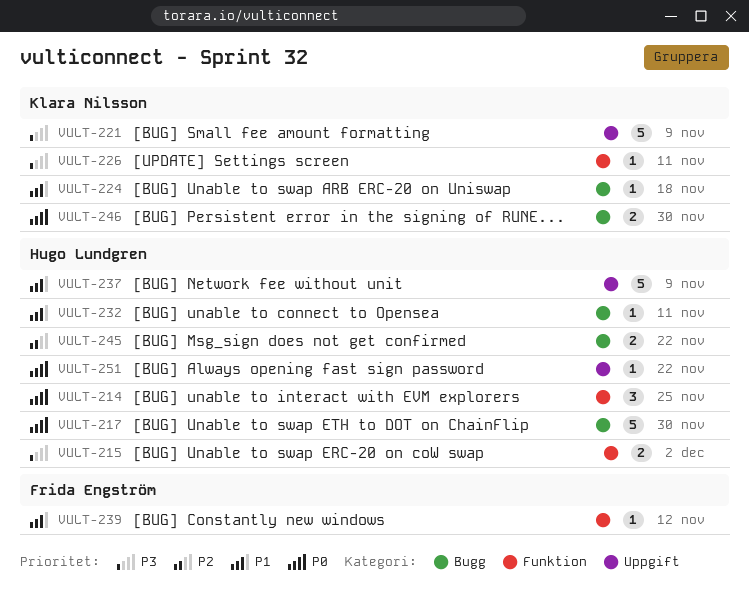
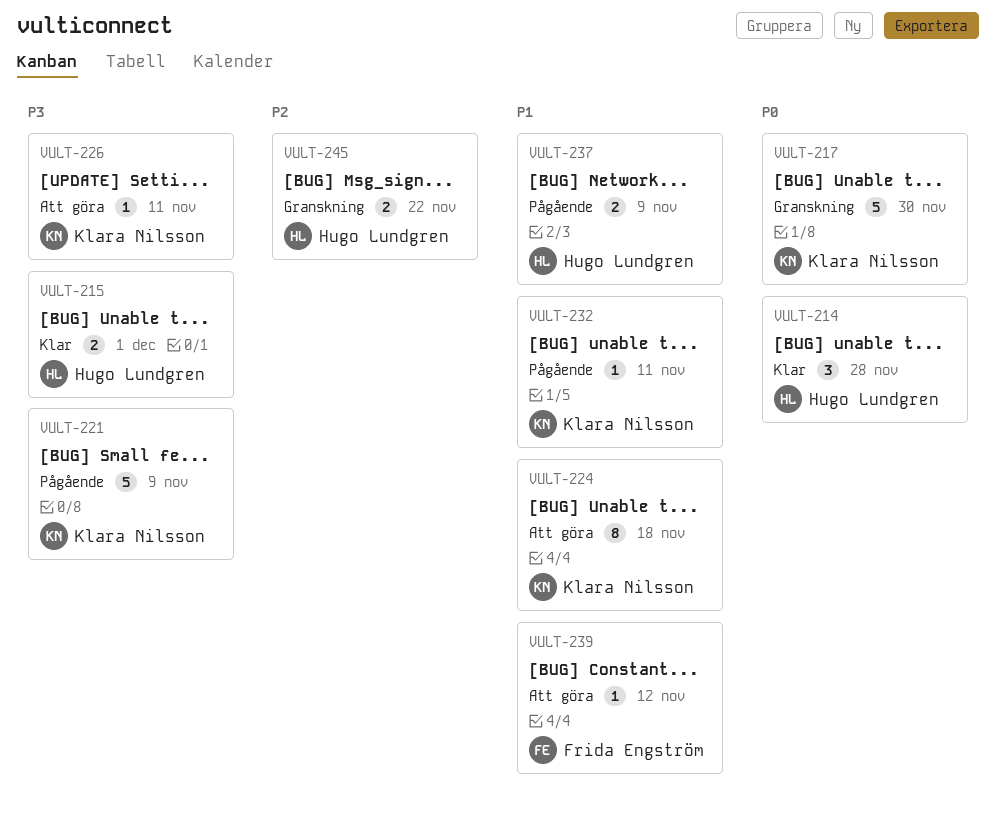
VULT-214, due: Nov 25 -> Nov 28
VULT-215, due: Dec 2 -> Dec 1
VULT-217, owner: Hugo Lundgren -> Klara Nilsson
VULT-224, estimate: 1 -> 8
VULT-232, owner: Hugo Lundgren -> Klara Nilsson
VULT-237, estimate: 5 -> 2
VULT-246: present -> none
VULT-251: present -> none

